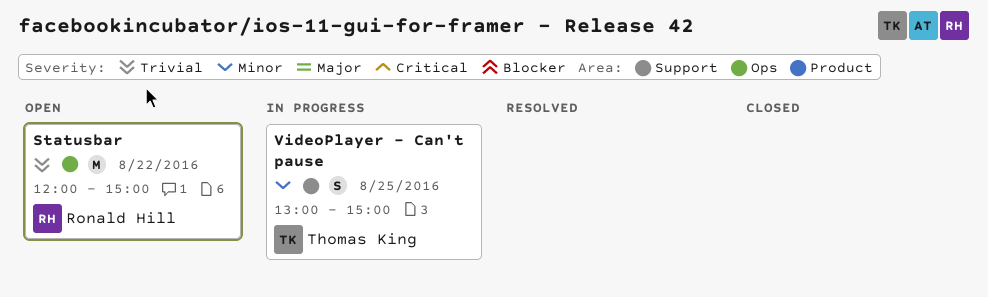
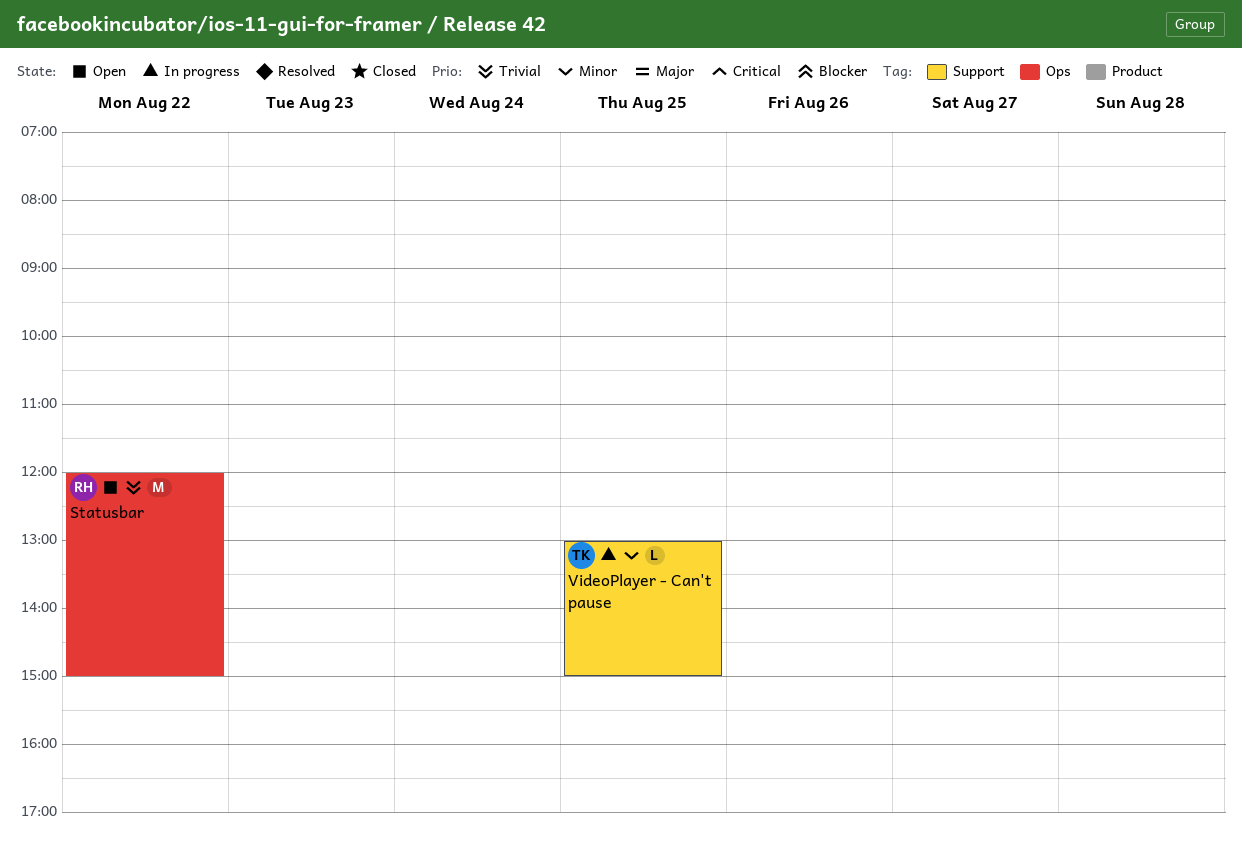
VideoPlayer - Can't pause, estimate: S -> L

